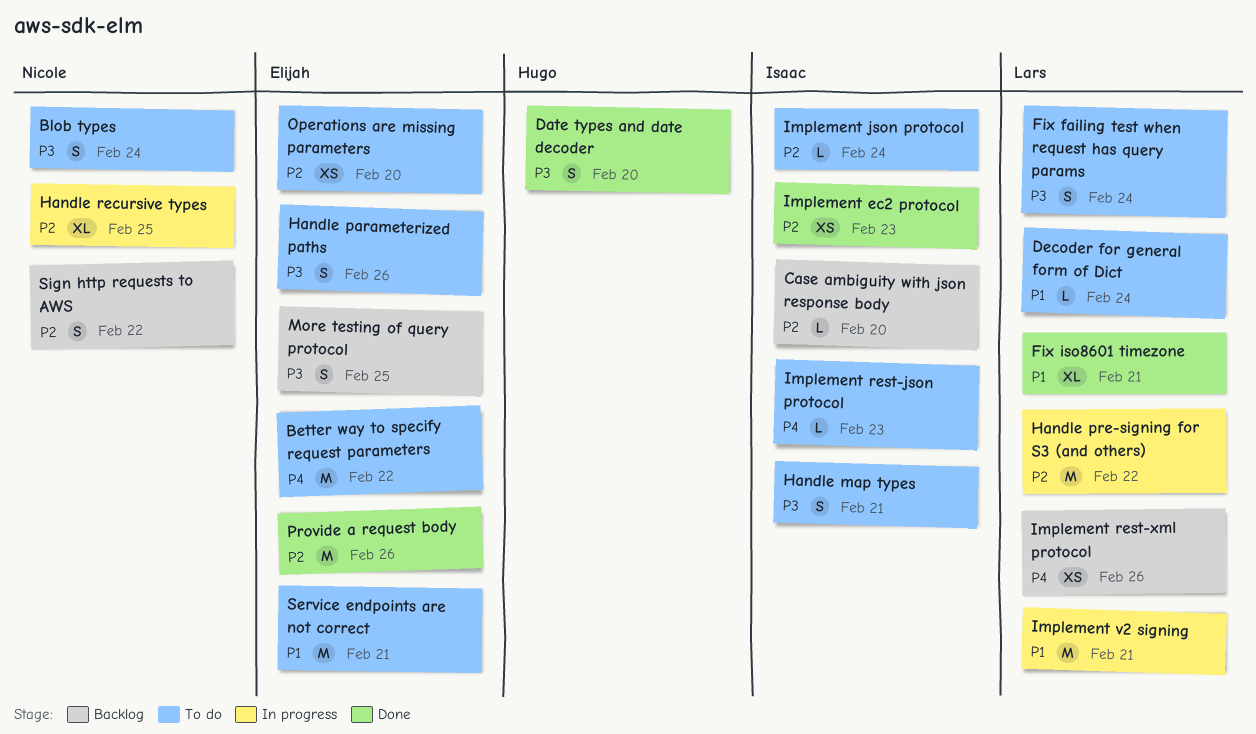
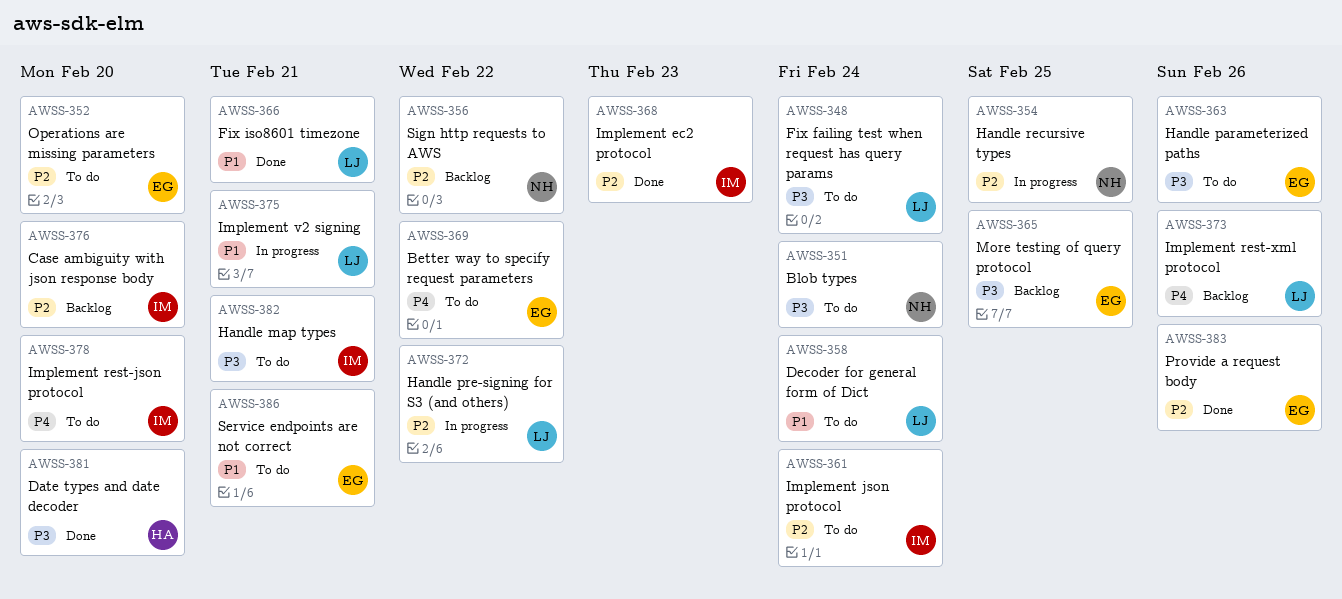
Implement rest-json protocol, due: Feb 23 -> Feb 20

